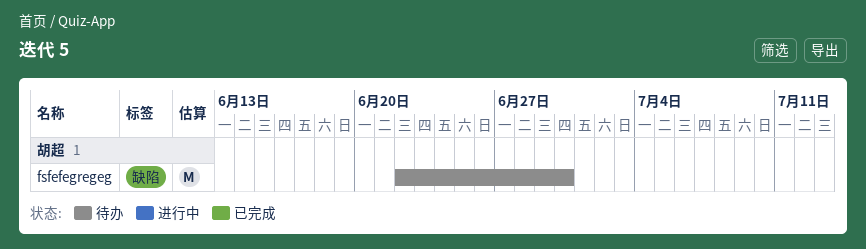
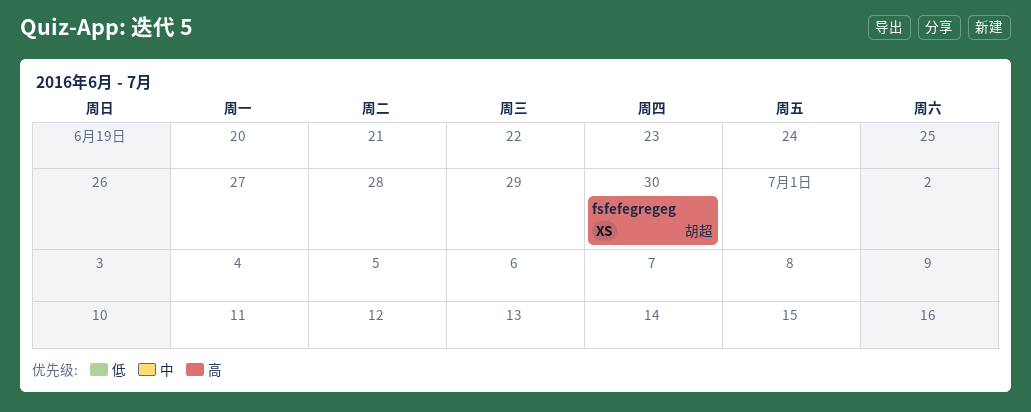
fsfefegregeg, estimate: M -> XS

